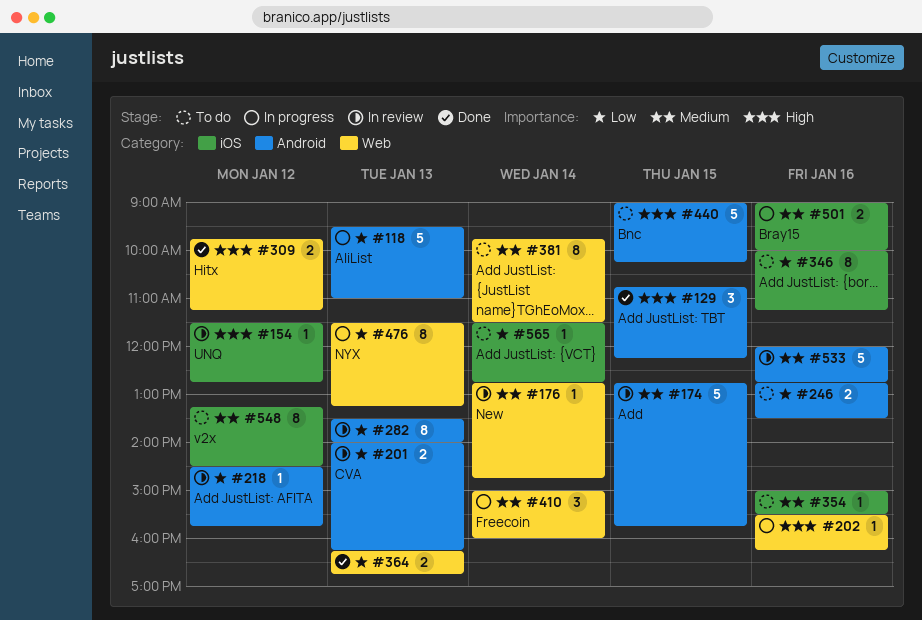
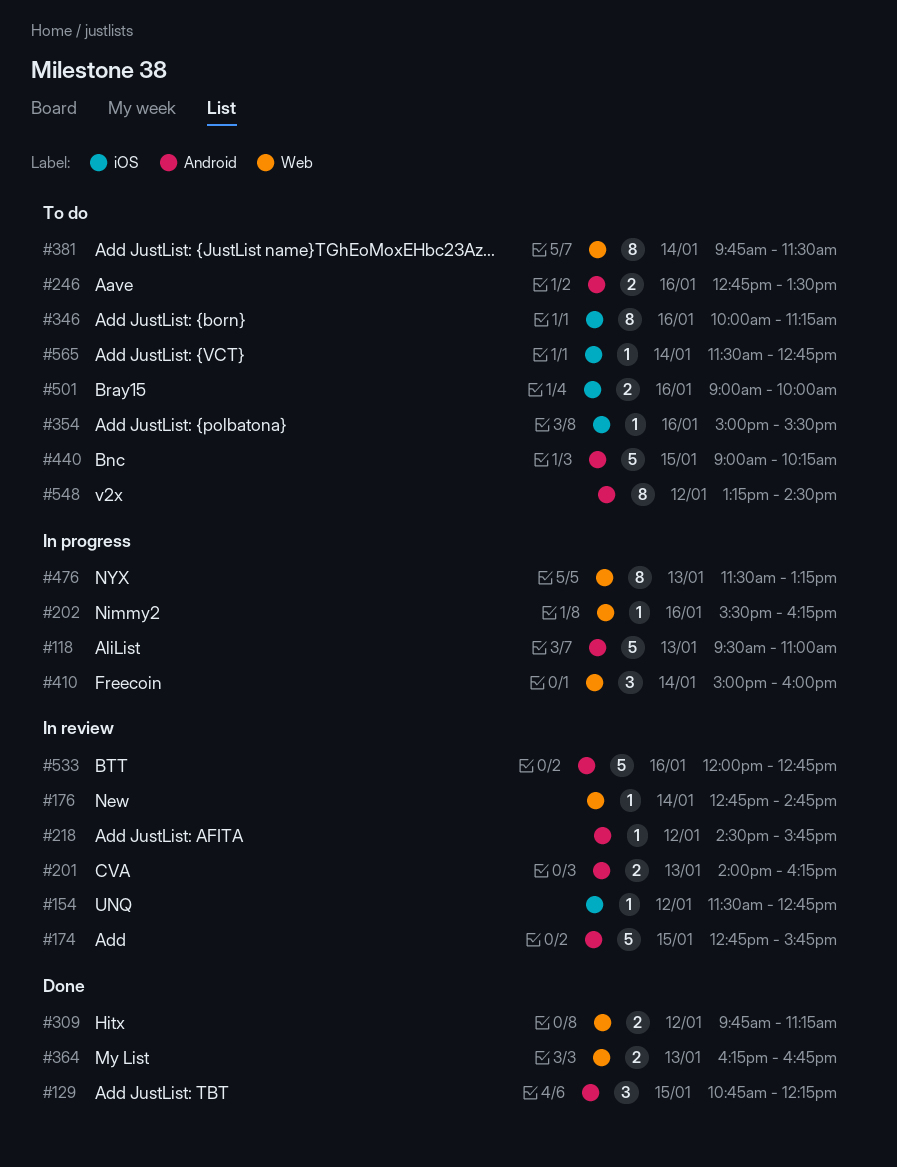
#282: present -> none
#501, status: In progress -> To do
#548, label: iOS -> Android

